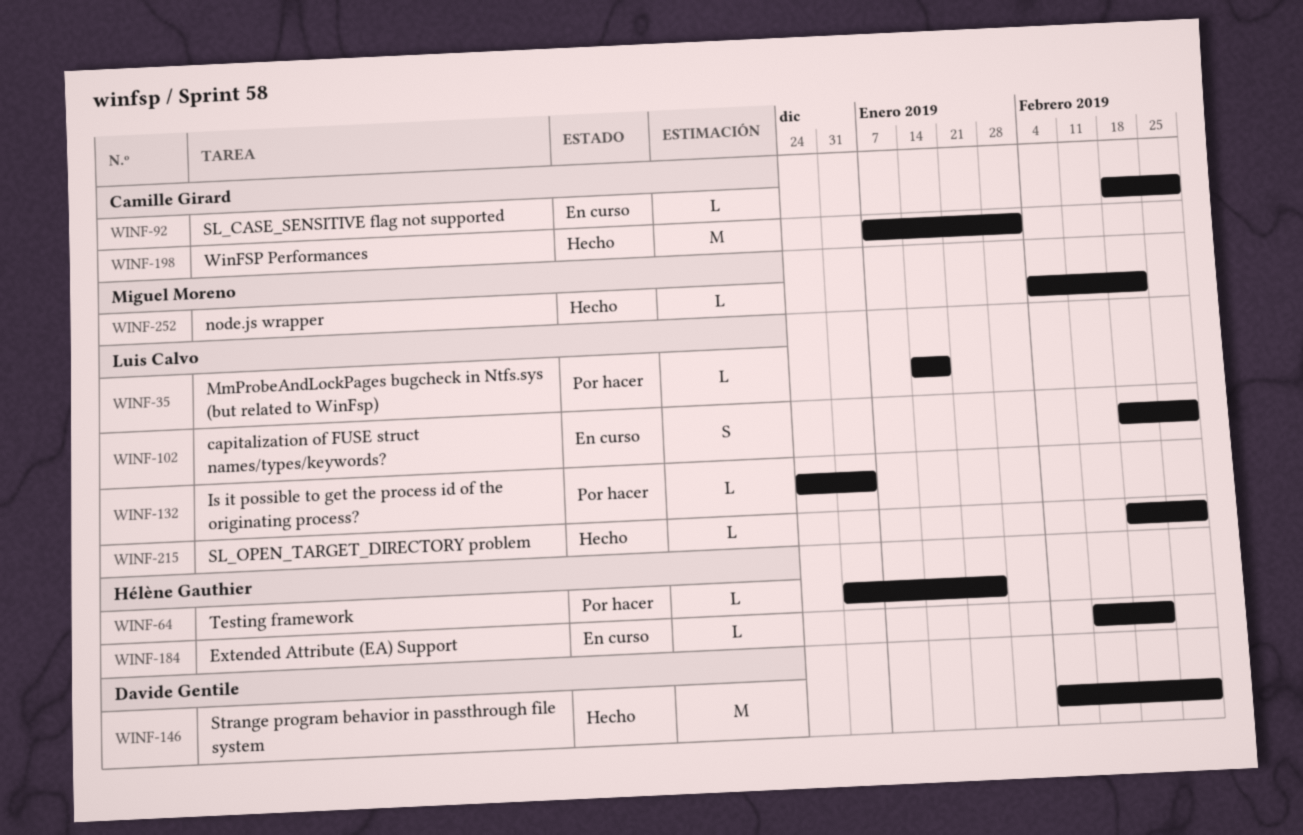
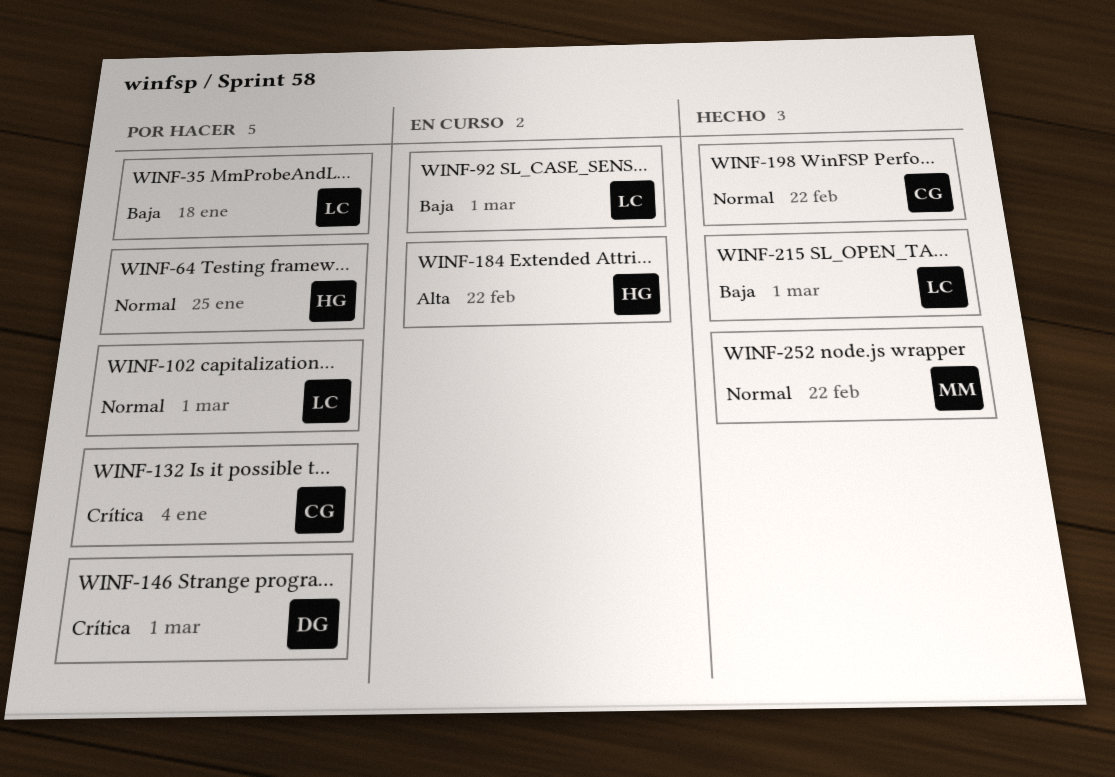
WINF-92, owner: Camille Girard -> Luis Calvo
WINF-102, status: En curso -> Por hacer
WINF-132, owner: Luis Calvo -> Camille Girard
WINF-146, status: Hecho -> Por hacer
WINF-198, due: Feb 1 -> Feb 22

